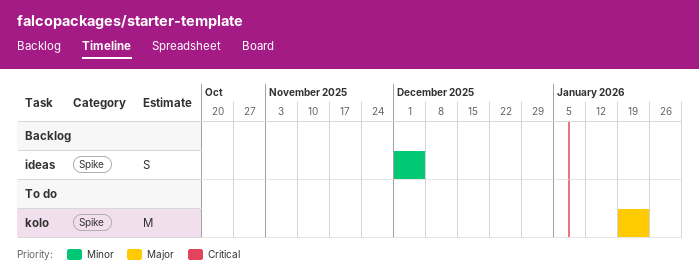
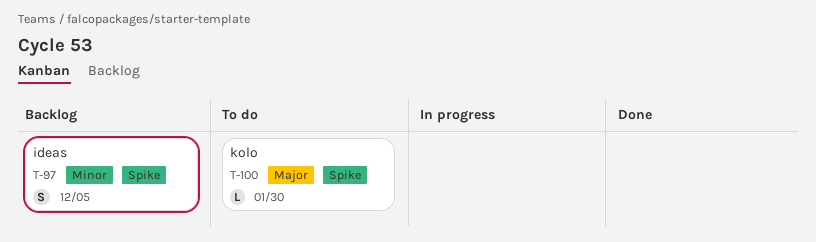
kolo, estimate: M -> L
kolo, due: Jan 23 -> Jan 30

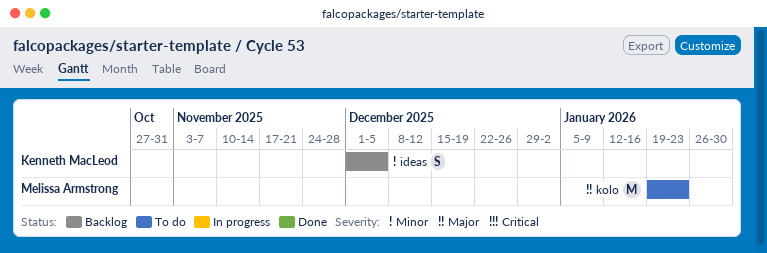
kolo, estimate: L -> M
kolo, due: Jan 30 -> Jan 23

